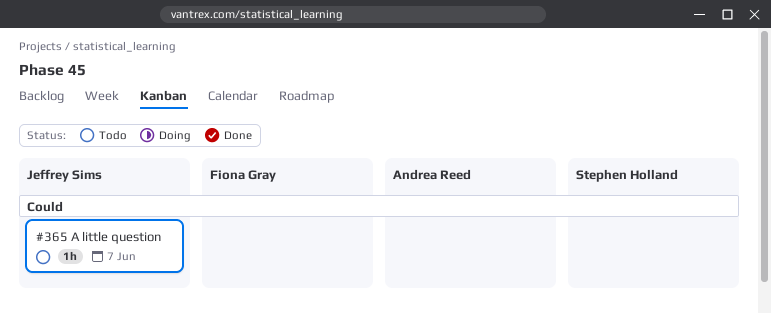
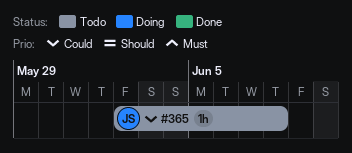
#365, due: Jun 7 -> Jun 8

